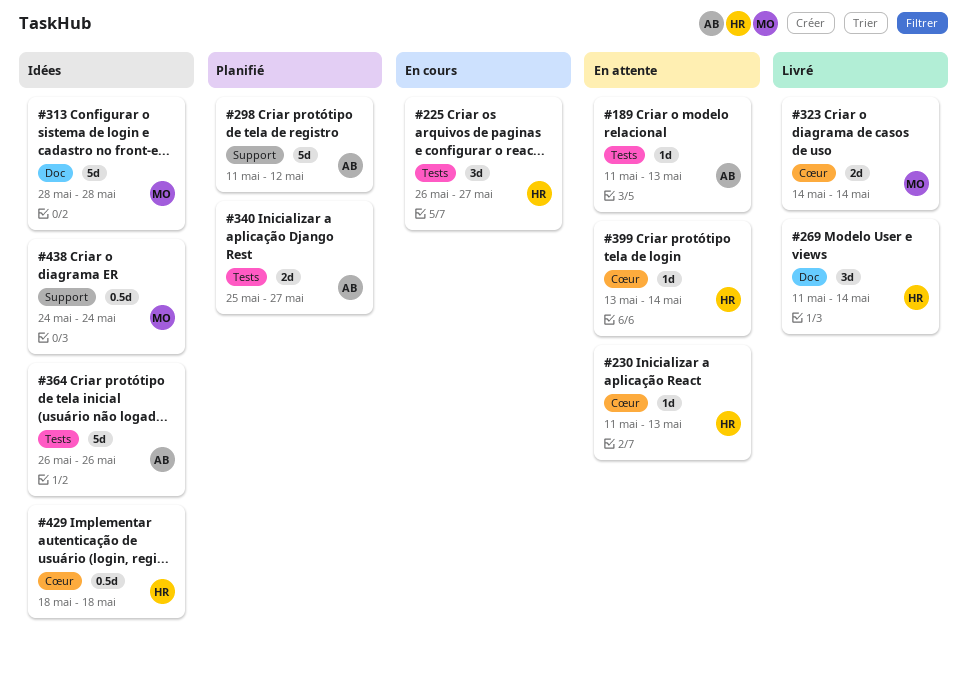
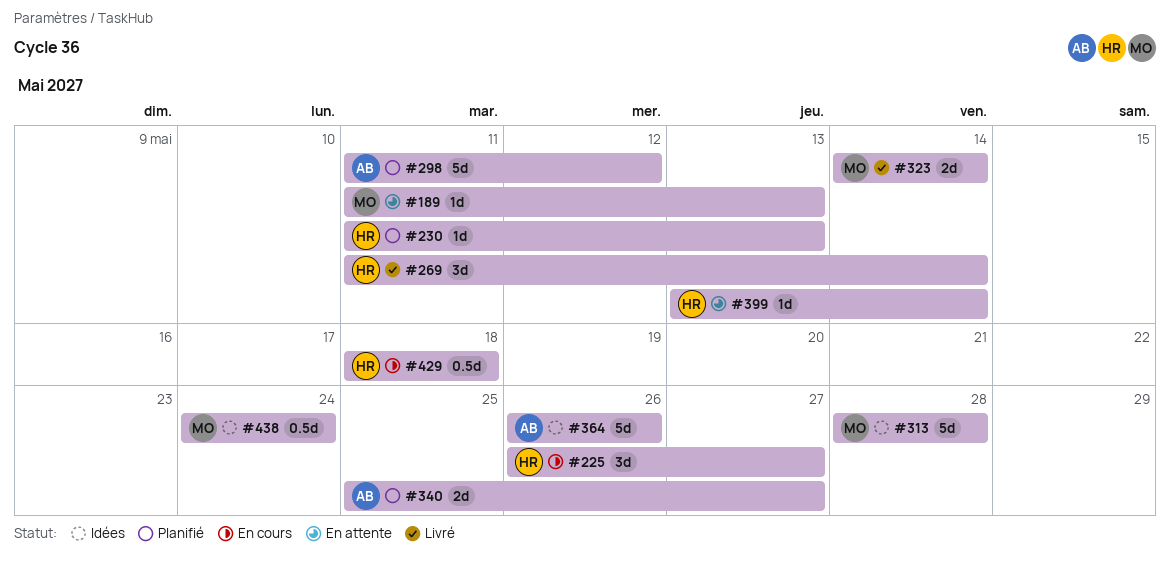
#189, owner: AB -> MO
#230, status: En attente -> Planifié
#429, status: Idées -> En cours

